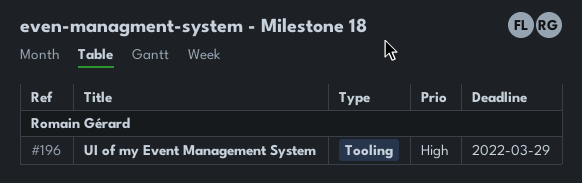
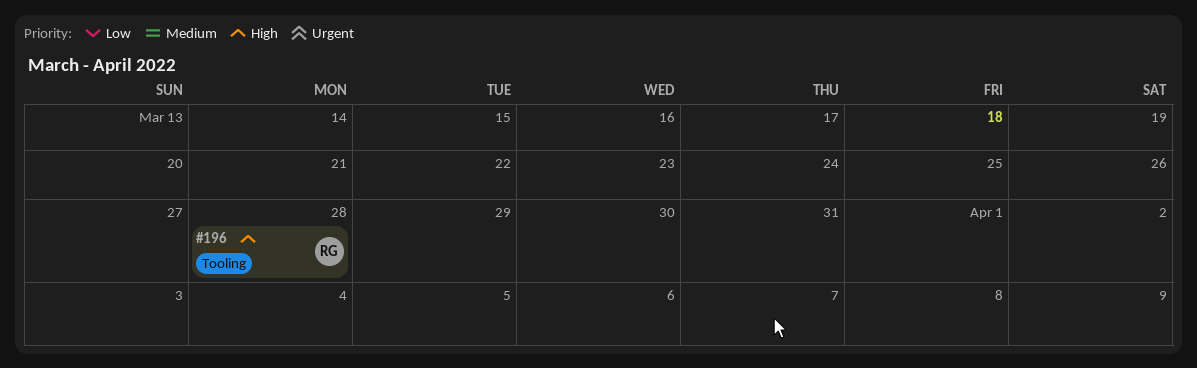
#196, due: Mar 29 -> Mar 28

